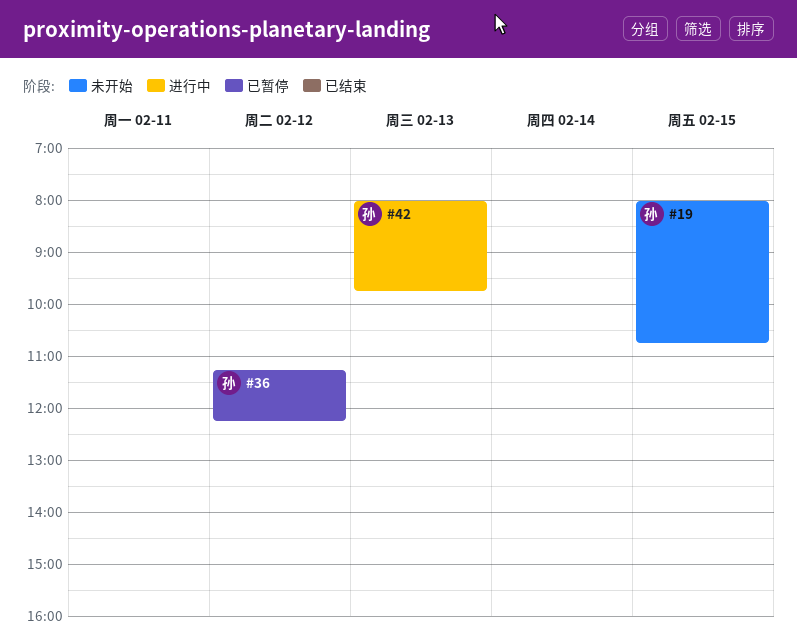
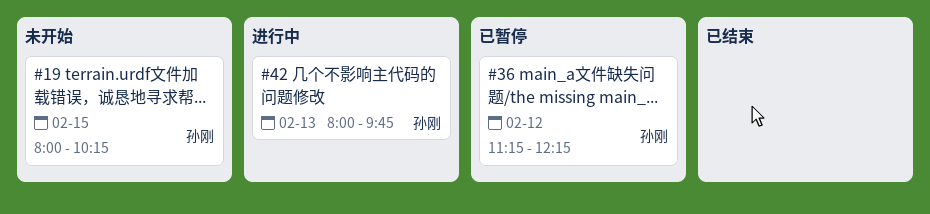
#19, ends: 10:45 -> 10:15

